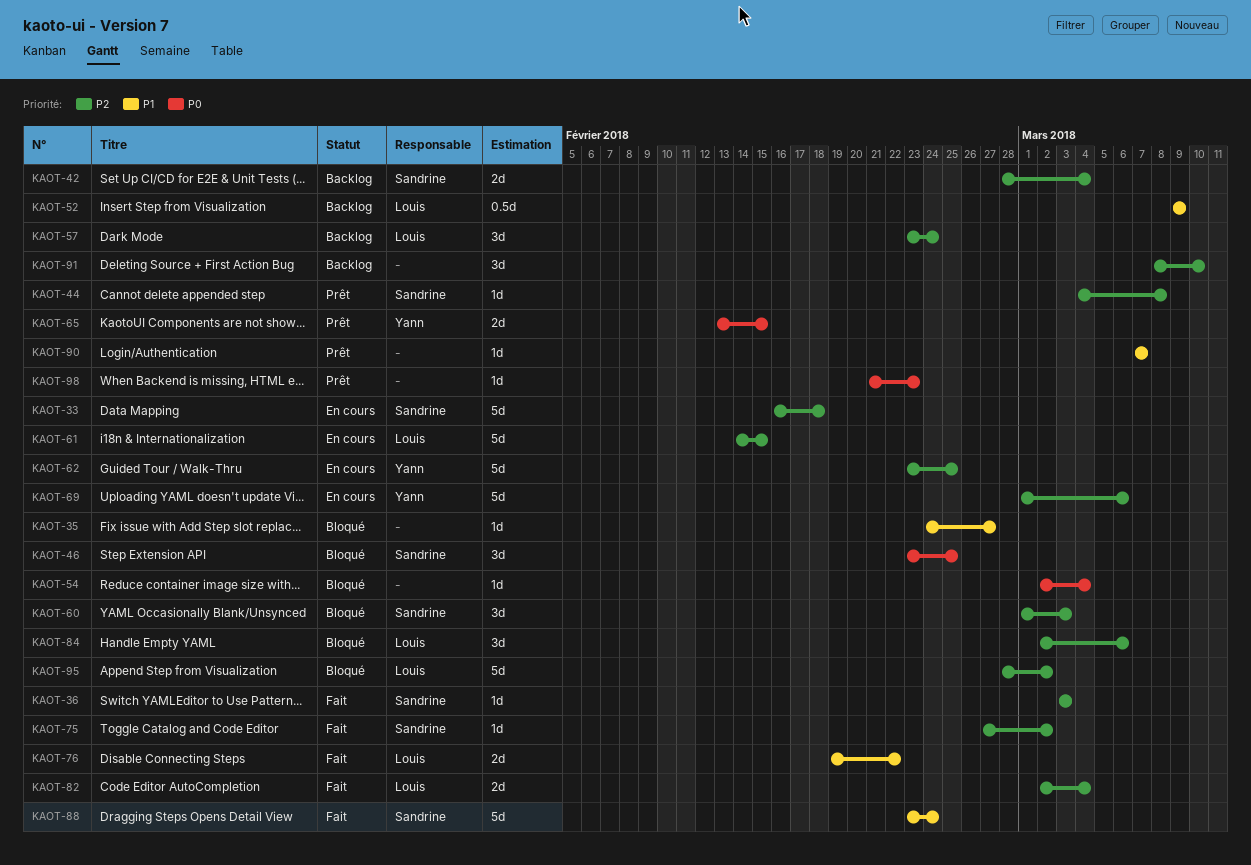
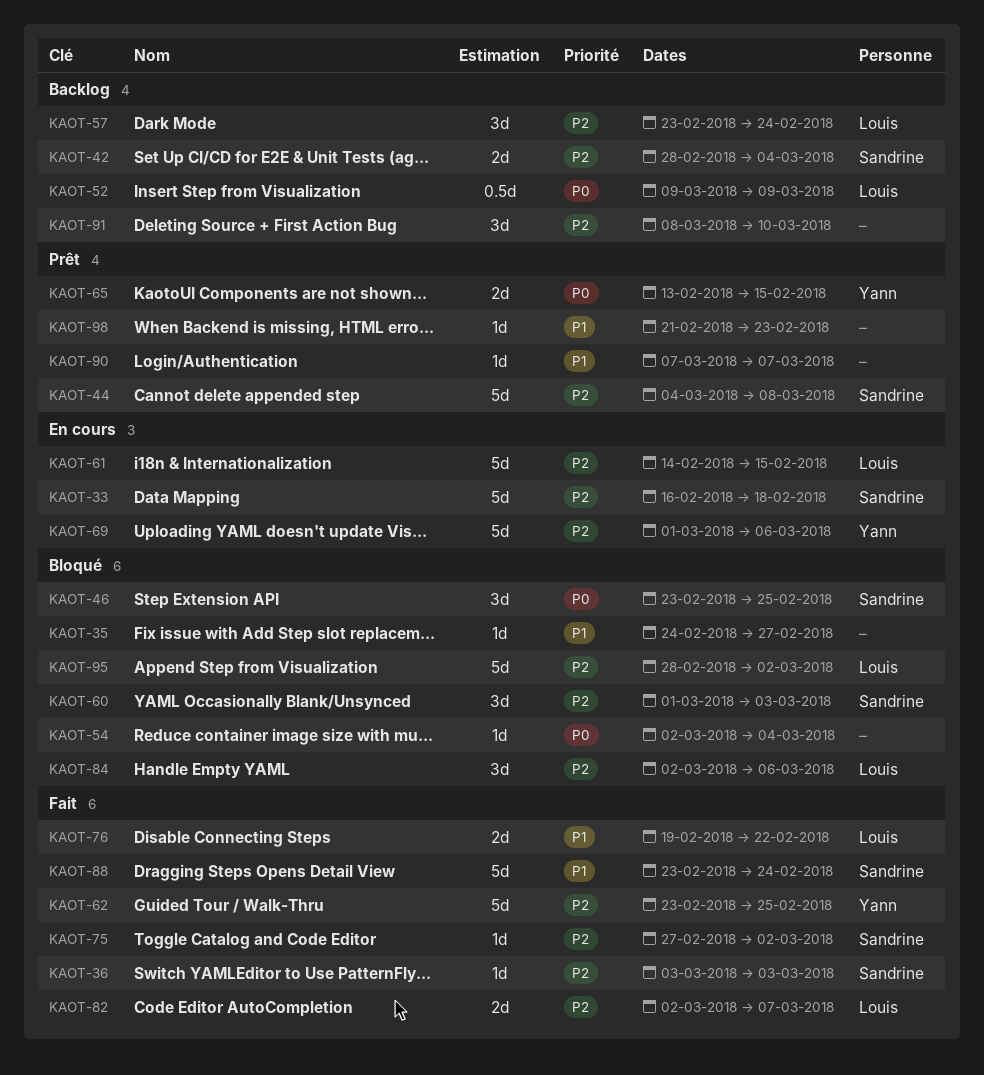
KAOT-44, estimate: 1d -> 5d
KAOT-52, priority: P1 -> P0
KAOT-62, status: En cours -> Fait
KAOT-82, due: Mar 4 -> Mar 7
KAOT-98, priority: P0 -> P1

